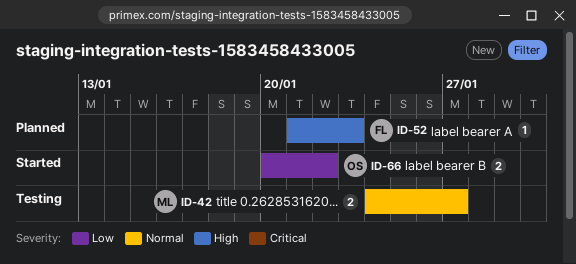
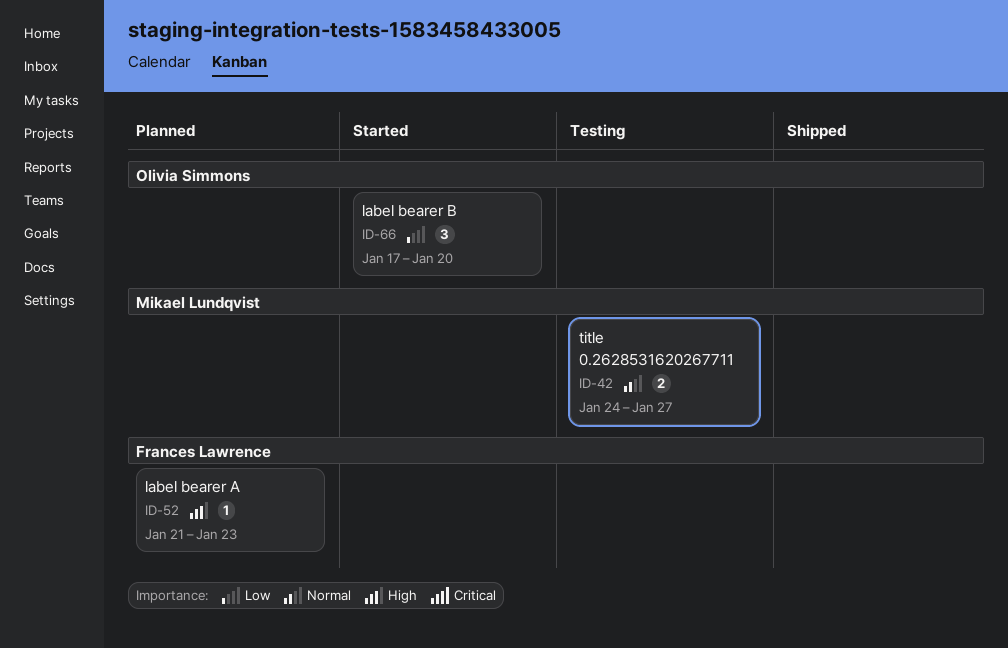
ID-66, estimate: 2 -> 3
ID-66, start: Jan 20 -> Jan 17
ID-66, due: Jan 22 -> Jan 20

